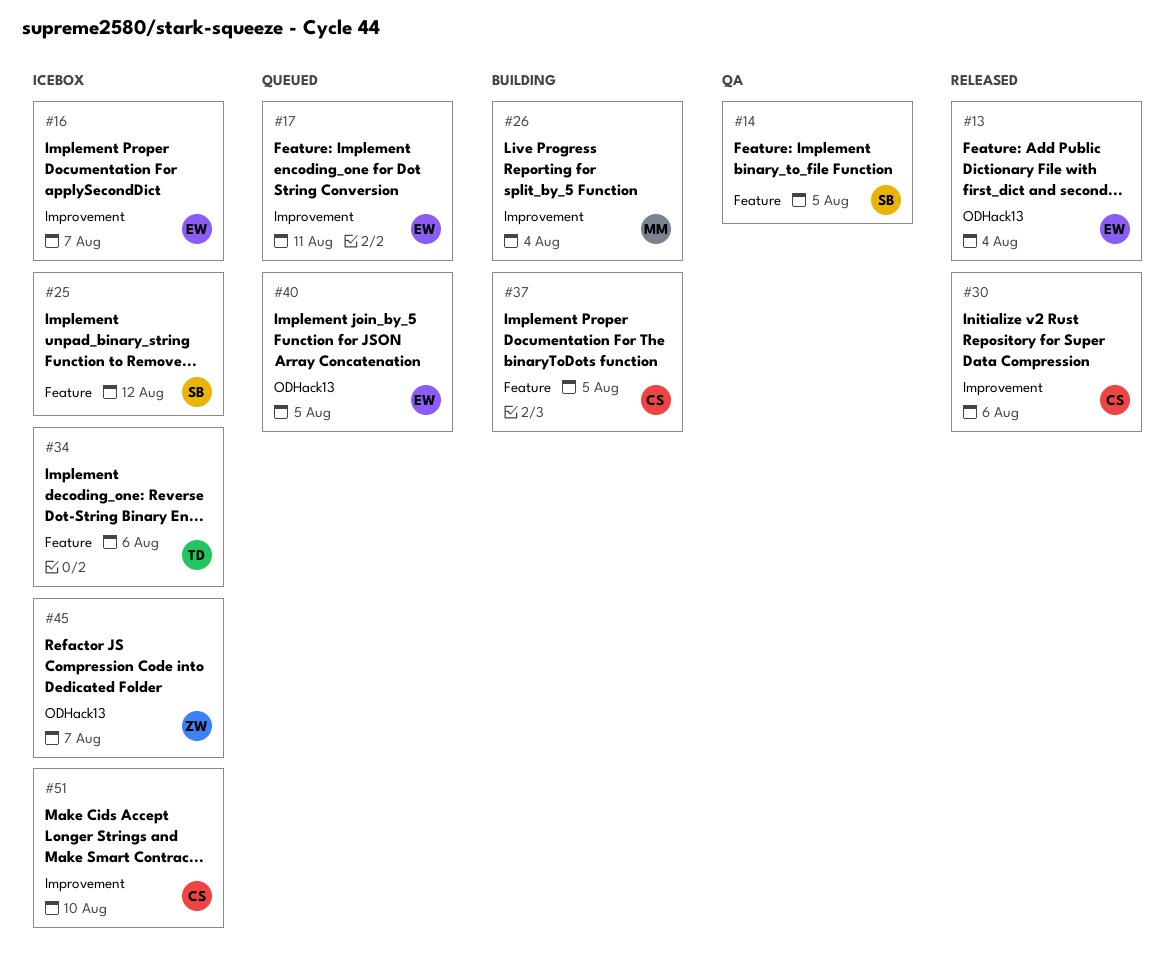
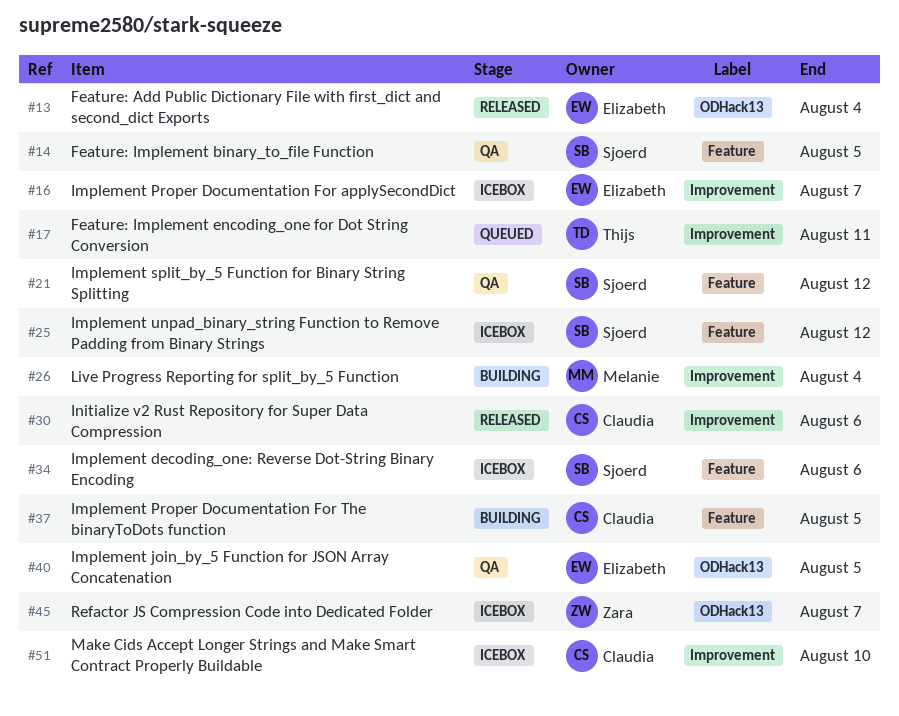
#17, owner: Elizabeth -> Thijs
#21: none -> present
#34, owner: Thijs -> Sjoerd
#40, status: Queued -> QA

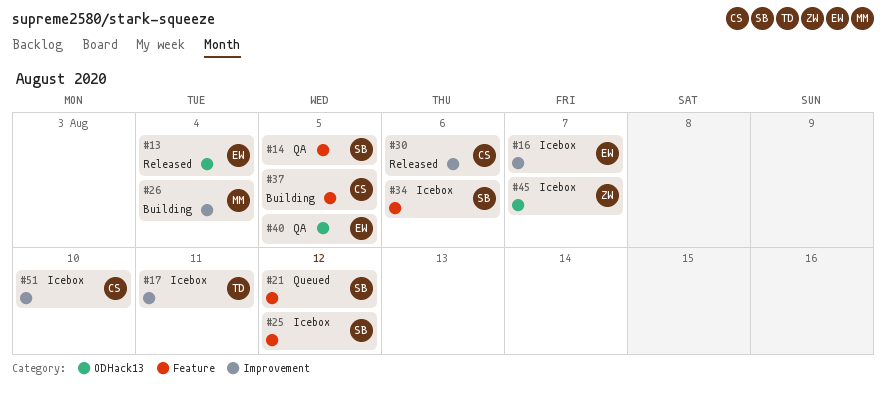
#17, status: Queued -> Icebox
#21, status: QA -> Queued

